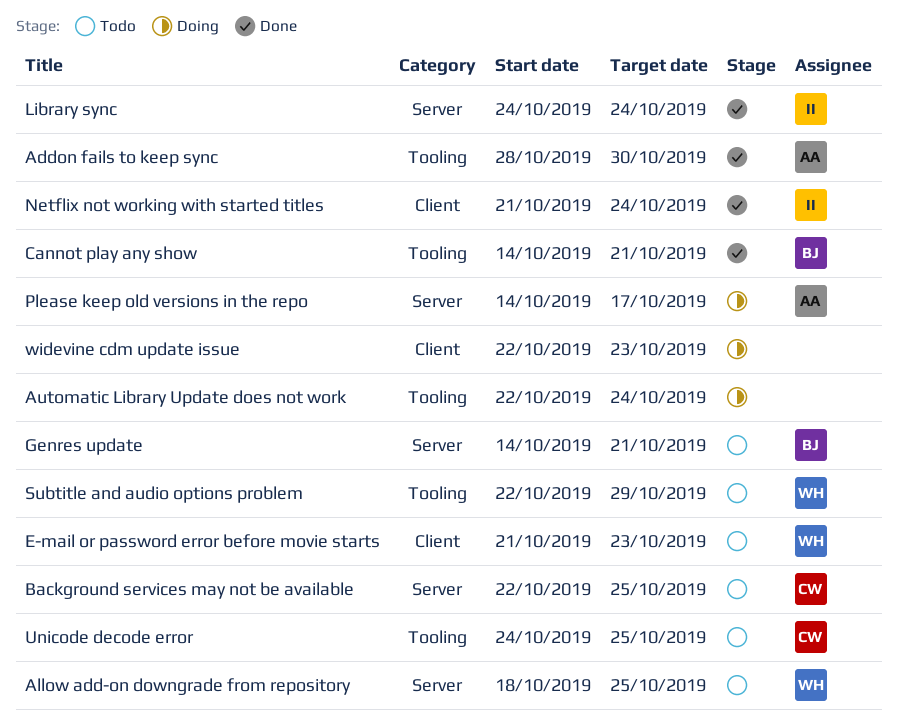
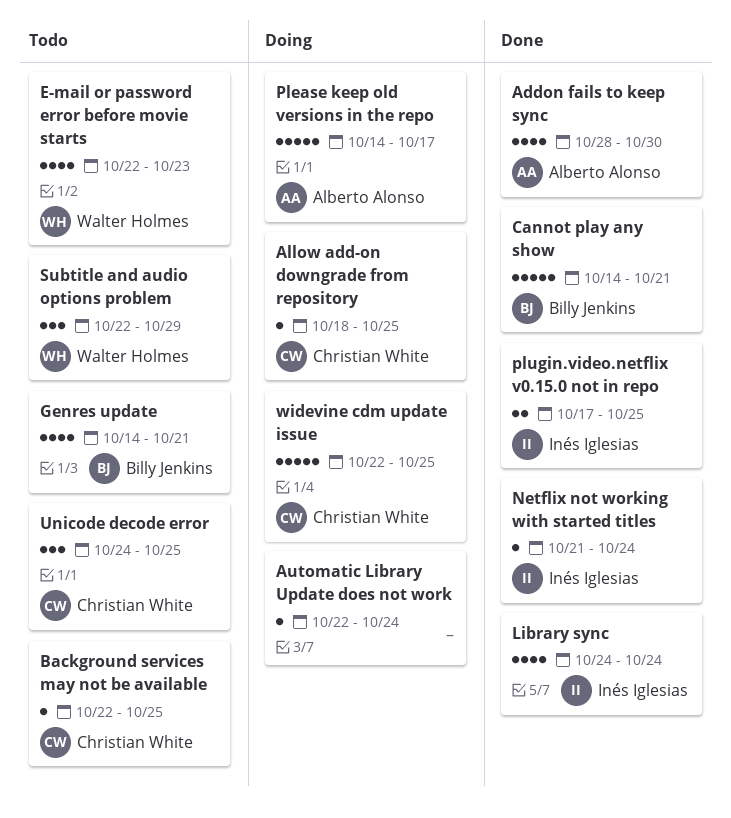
Allow add-on downgrade from repository, status: Todo -> Doing
Allow add-on downgrade from repository, owner: Walter Holmes -> Christian White
E-mail or password error before movie starts, start: Oct 21 -> Oct 22
plugin.video.netflix v0.15.0 not in repo: none -> present
widevine cdm update issue, owner: none -> Christian White
widevine cdm update issue, due: Oct 23 -> Oct 25

